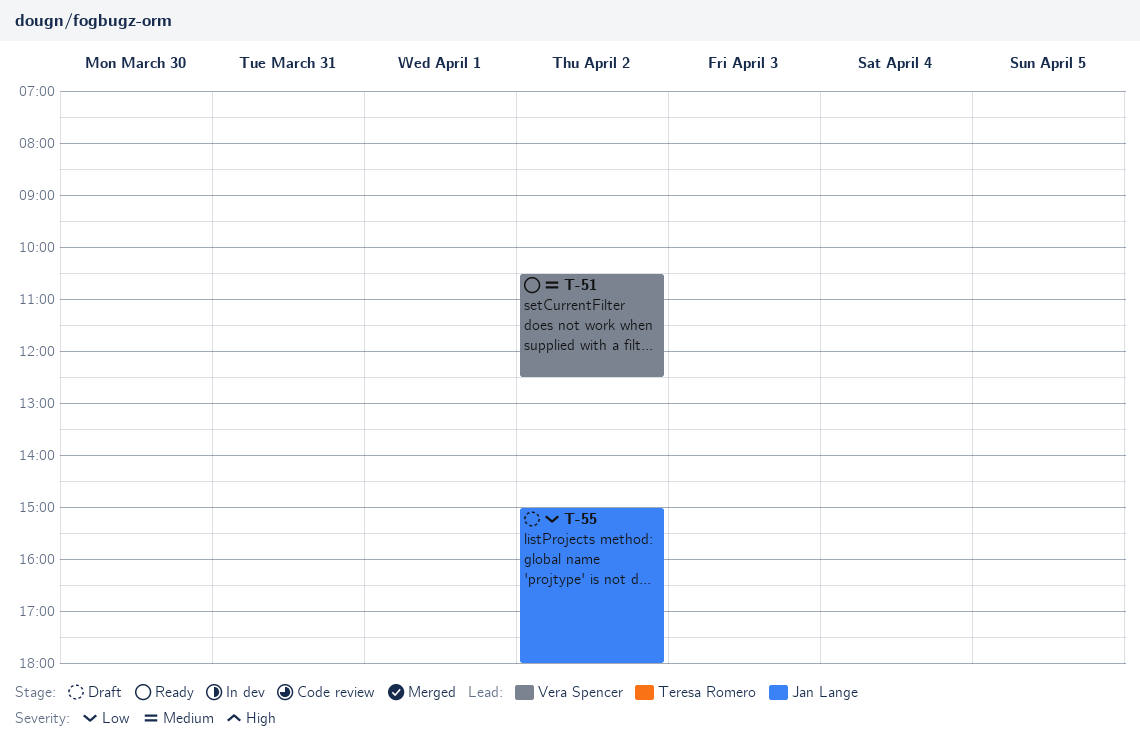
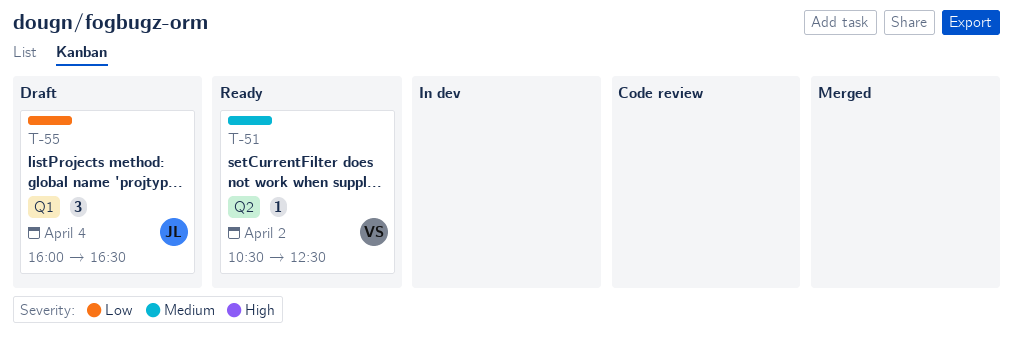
T-55, day: Apr 2 -> Apr 4
T-55, begins: 15:00 -> 16:00
T-55, ends: 18:00 -> 16:30

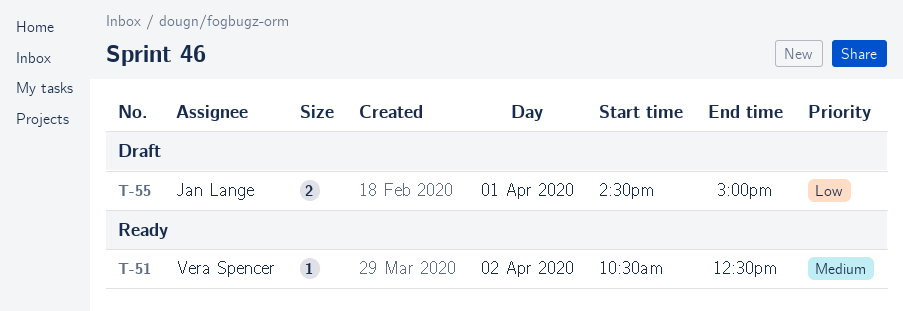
T-55, estimate: 3 -> 2
T-55, day: Apr 4 -> Apr 1
T-55, begins: 16:00 -> 14:30
T-55, ends: 16:30 -> 15:00

